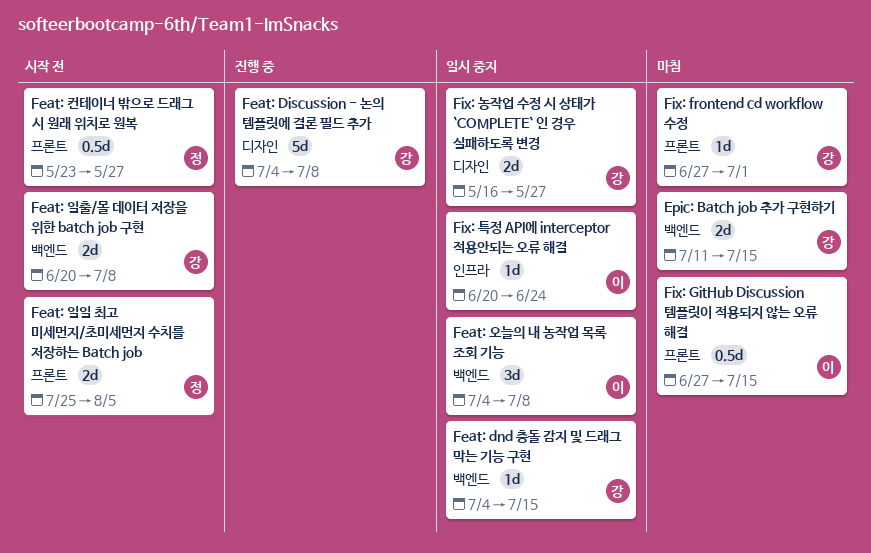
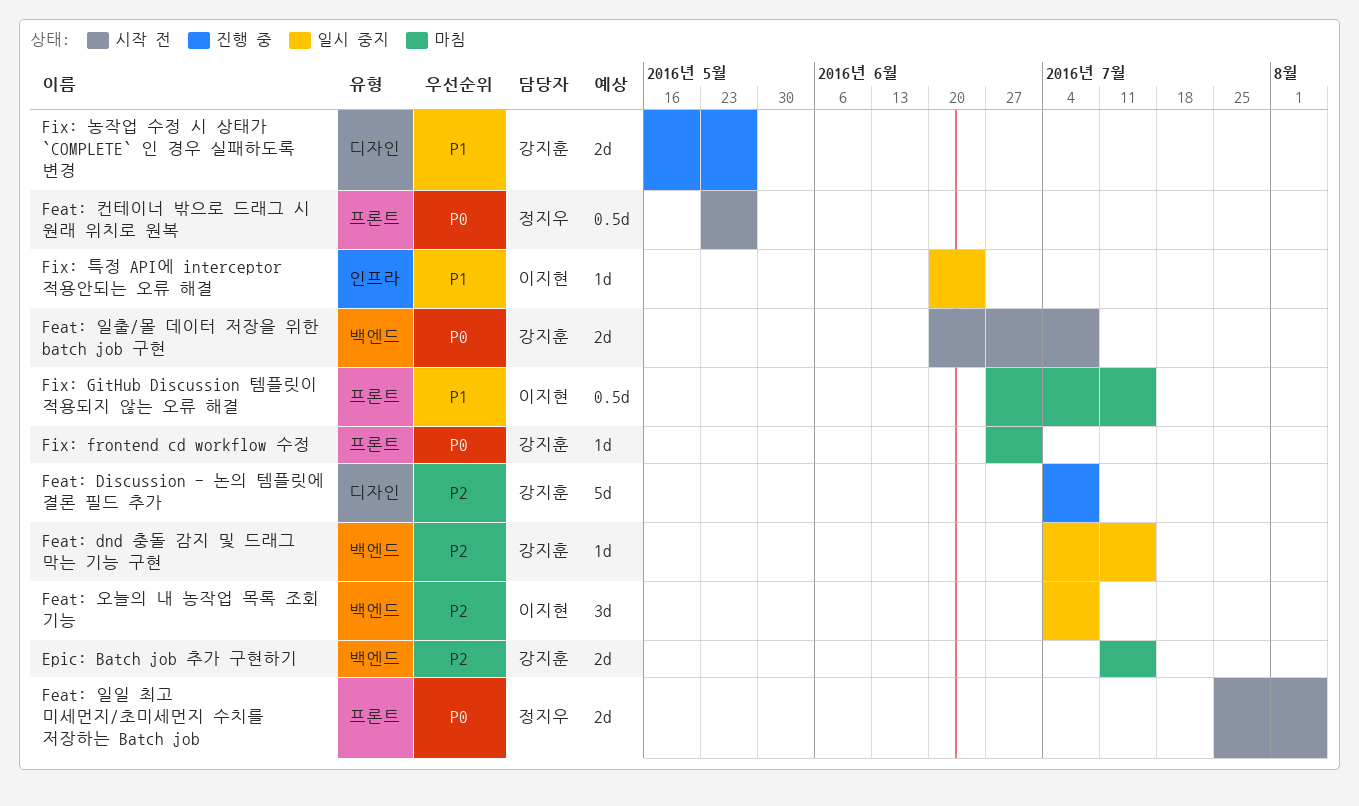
Fix: 농작업 수정 시 상태가 `COMPLETE` 인 경우 실패하도록 변경, status: 일시 중지 -> 진행 중

